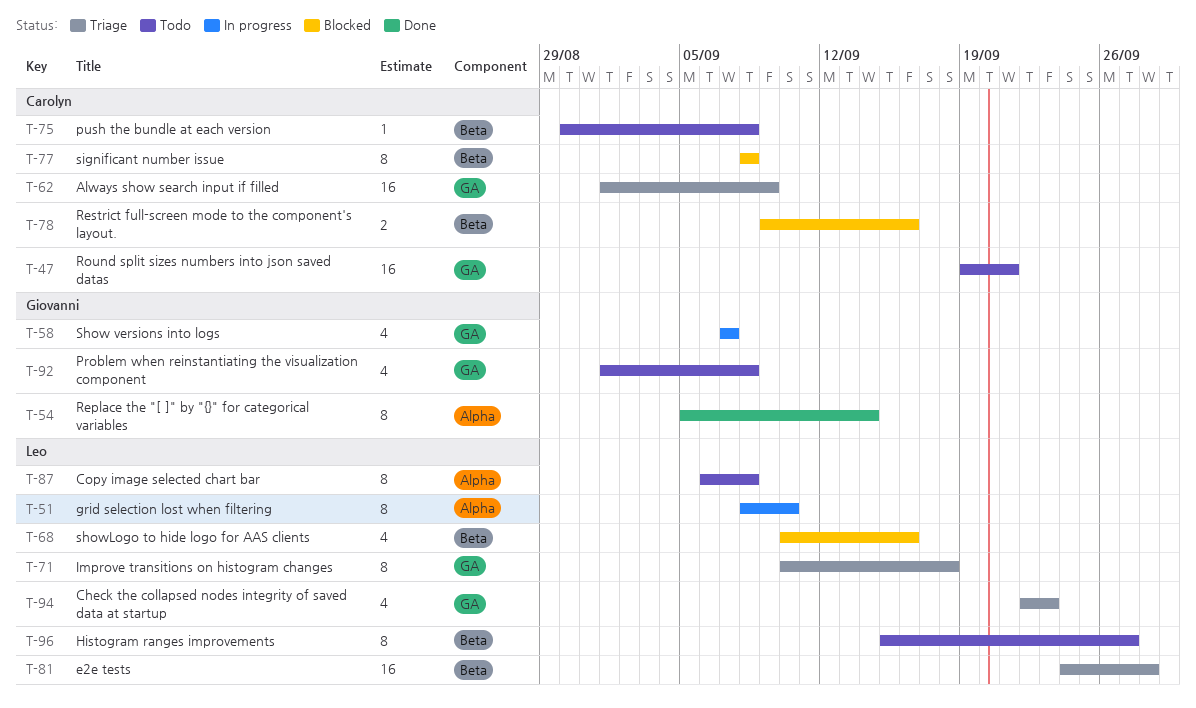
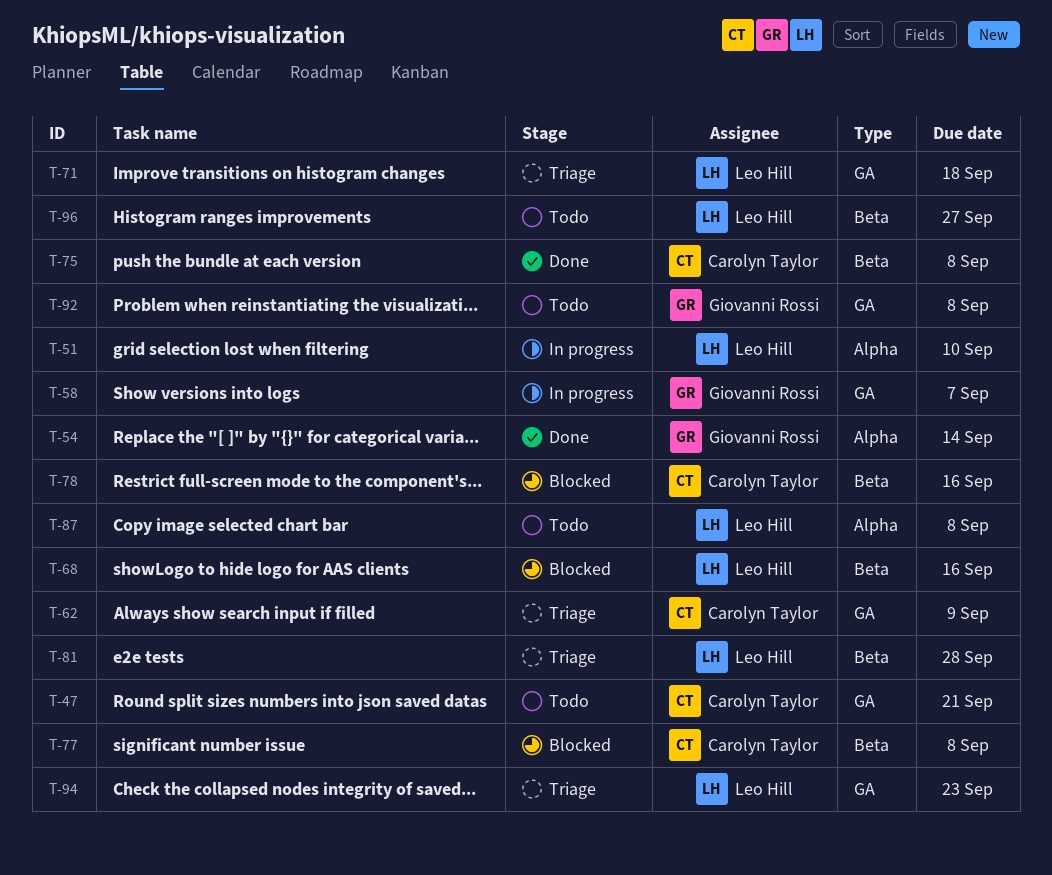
T-75, status: Todo -> Done

